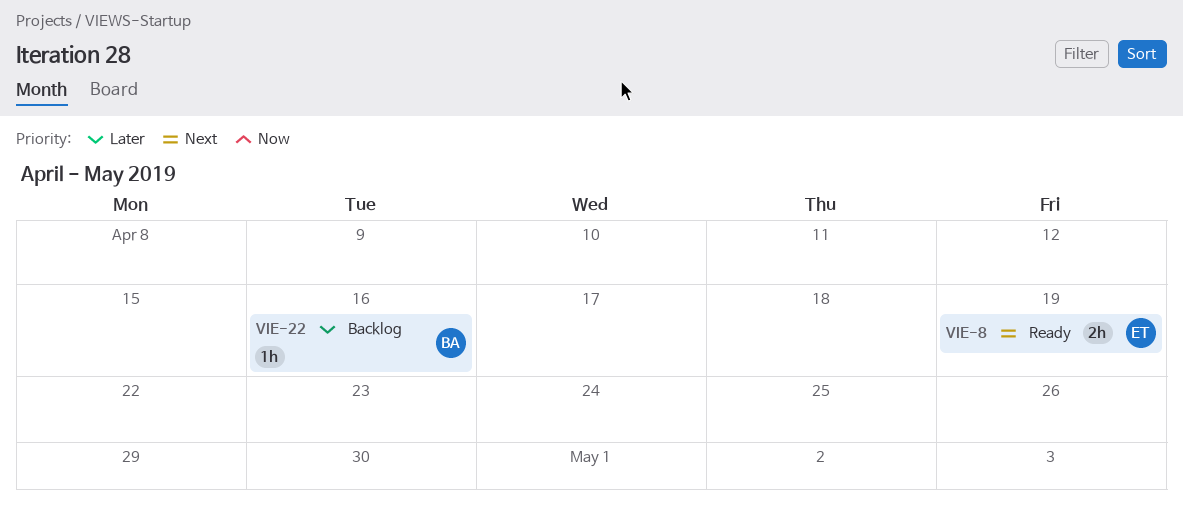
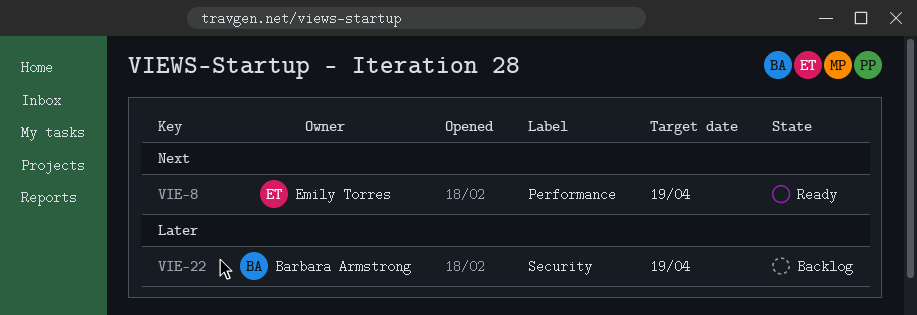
VIE-22, due: Apr 16 -> Apr 19

